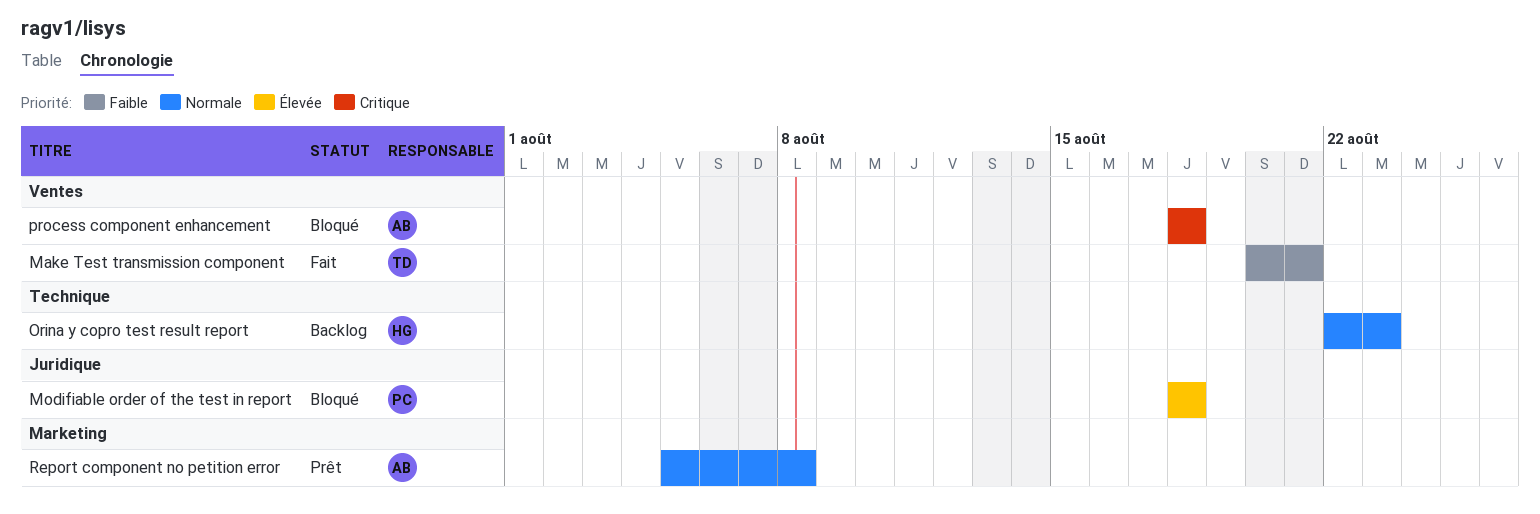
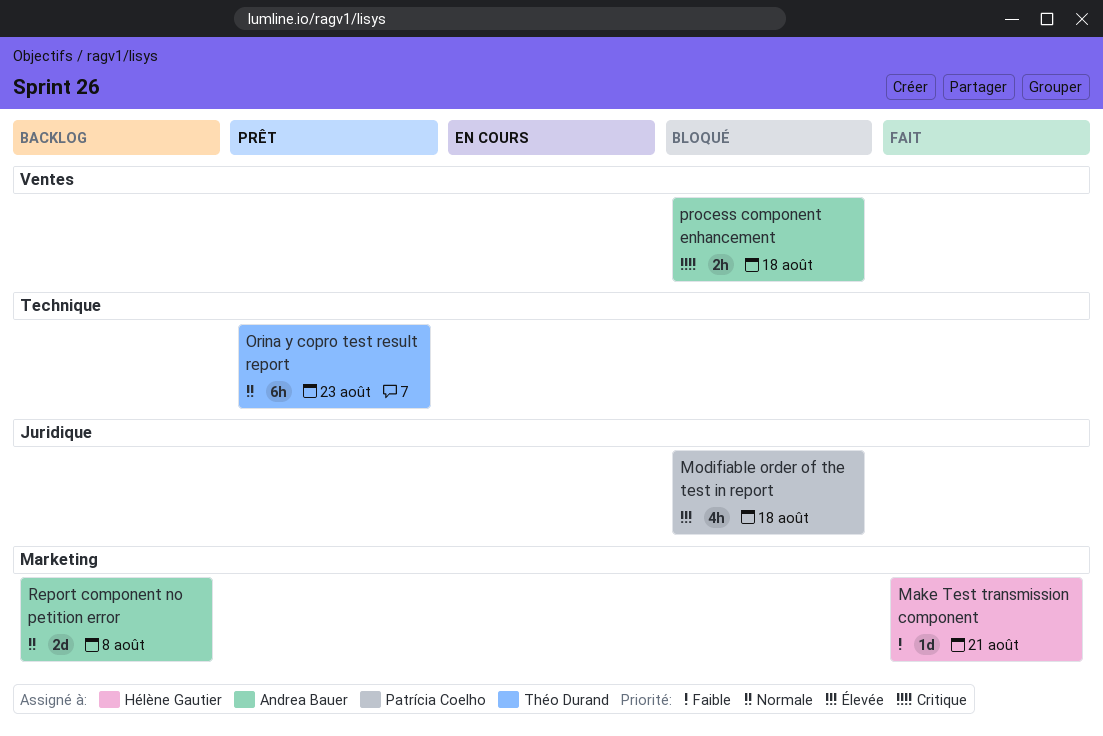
Make Test transmission component, owner: Théo Durand -> Hélène Gautier
Make Test transmission component, label: Ventes -> Marketing
Orina y copro test result report, status: Backlog -> Prêt
Orina y copro test result report, owner: Hélène Gautier -> Théo Durand
Report component no petition error, status: Prêt -> Backlog

